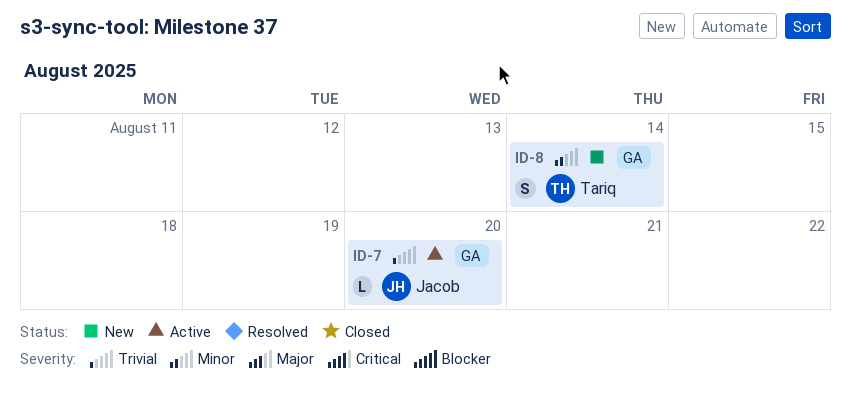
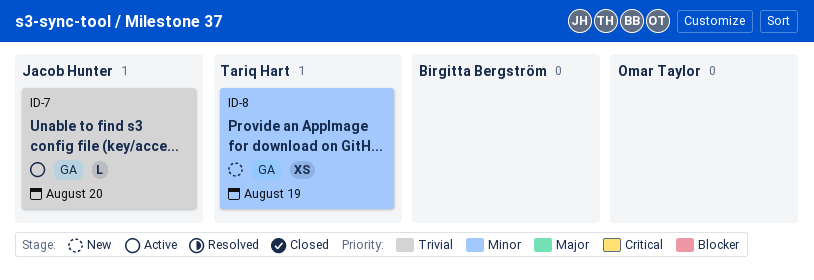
ID-8, estimate: S -> XS
ID-8, due: Aug 14 -> Aug 19

